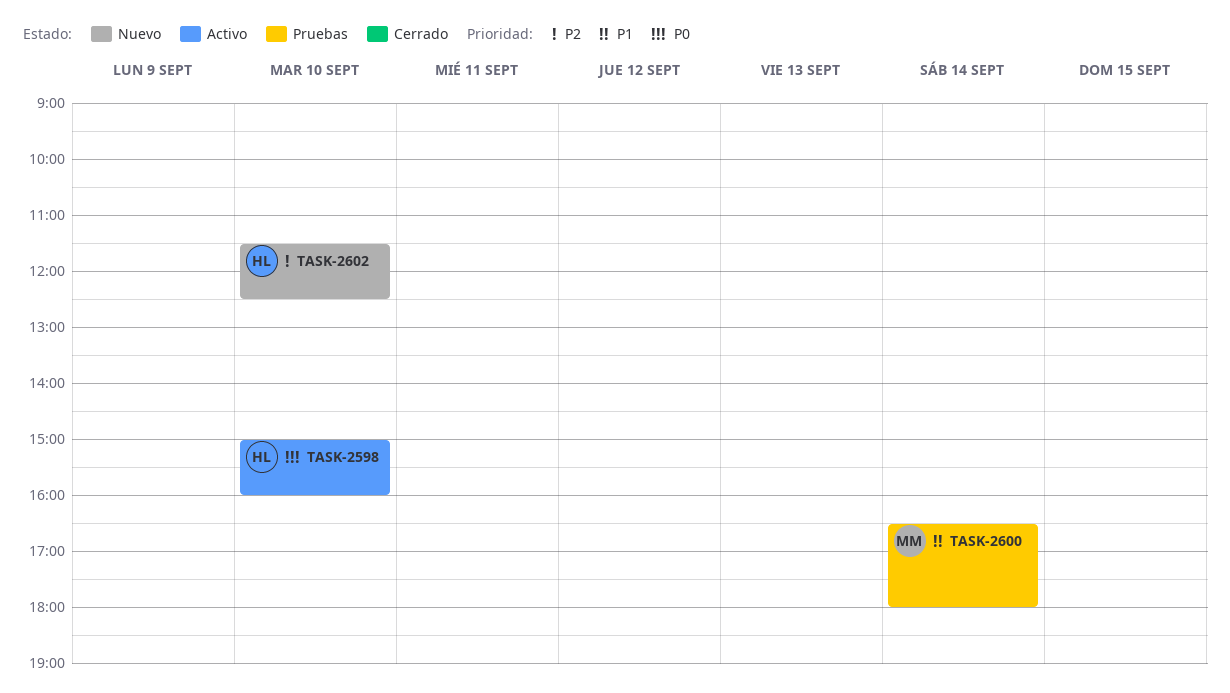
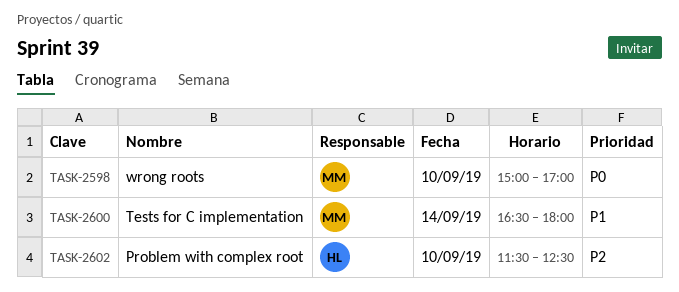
TASK-2598, owner: HL -> MM
TASK-2598, ends: 16:00 -> 17:00

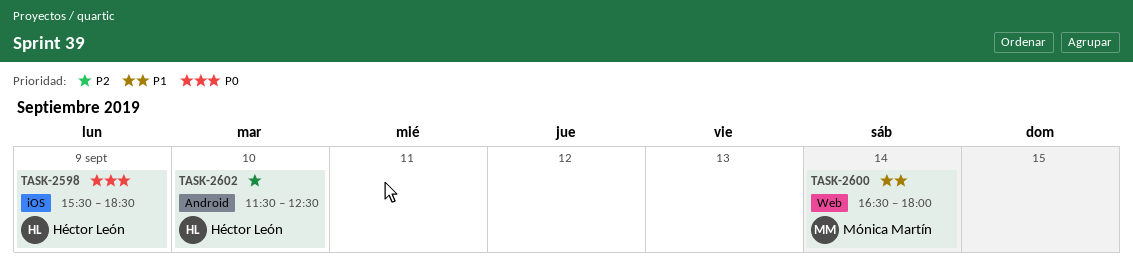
TASK-2598, owner: Mónica Martín -> Héctor León
TASK-2598, day: Sep 10 -> Sep 9
TASK-2598, begins: 15:00 -> 15:30
TASK-2598, ends: 17:00 -> 18:30

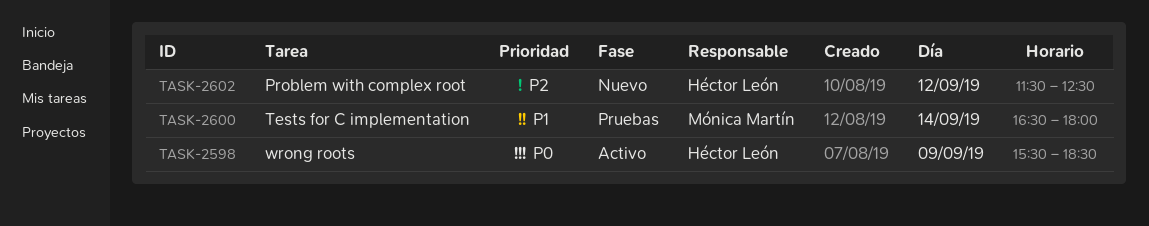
TASK-2602, day: Sep 10 -> Sep 12

